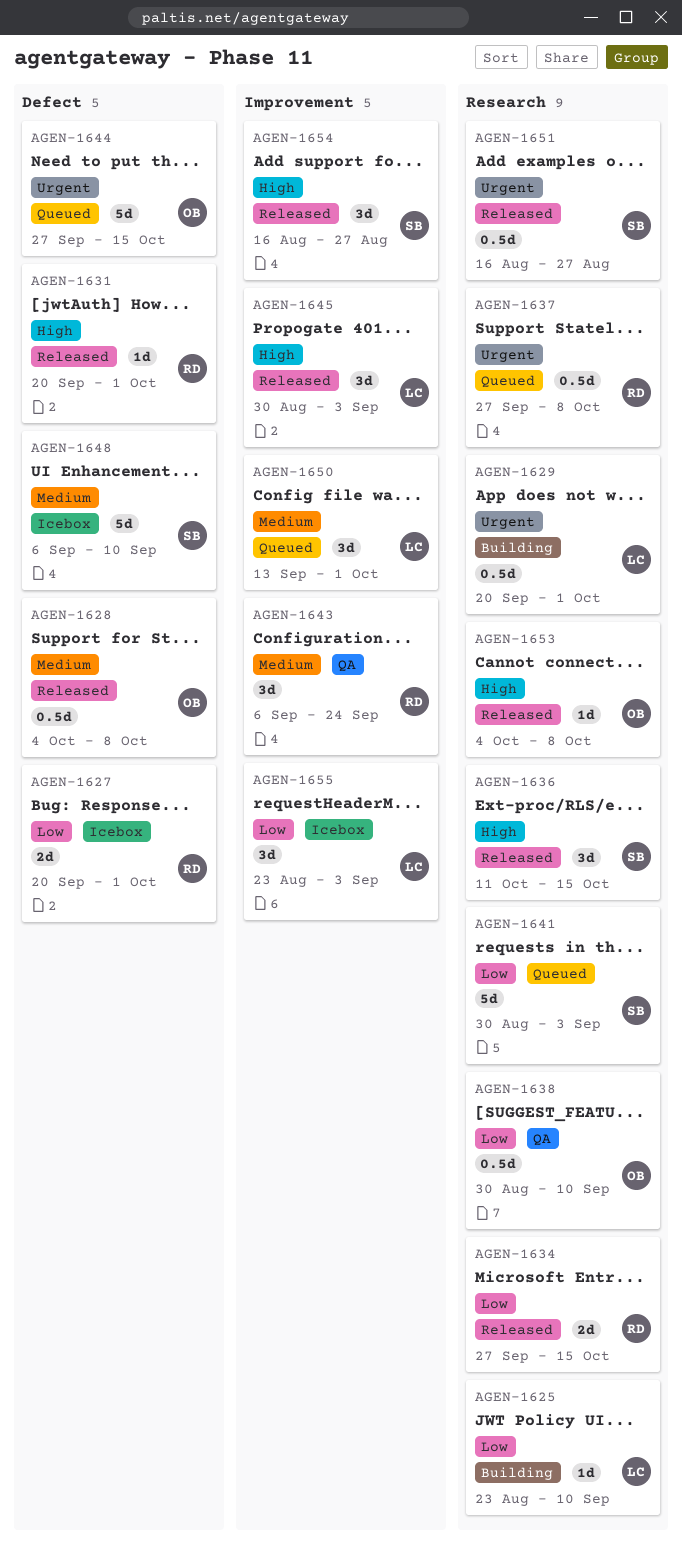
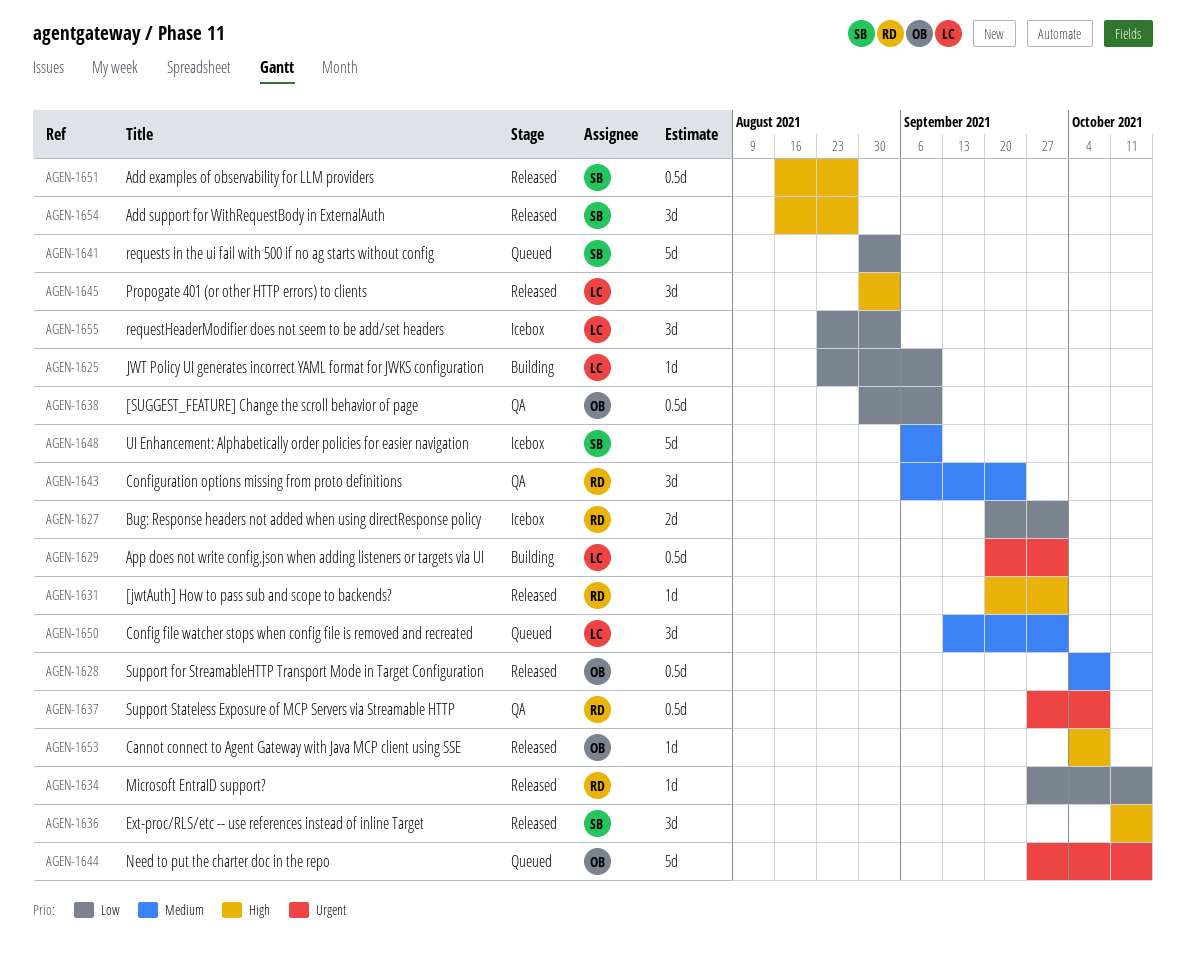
AGEN-1634, estimate: 2d -> 1d
AGEN-1637, status: Queued -> QA
AGEN-1651, priority: Urgent -> High

